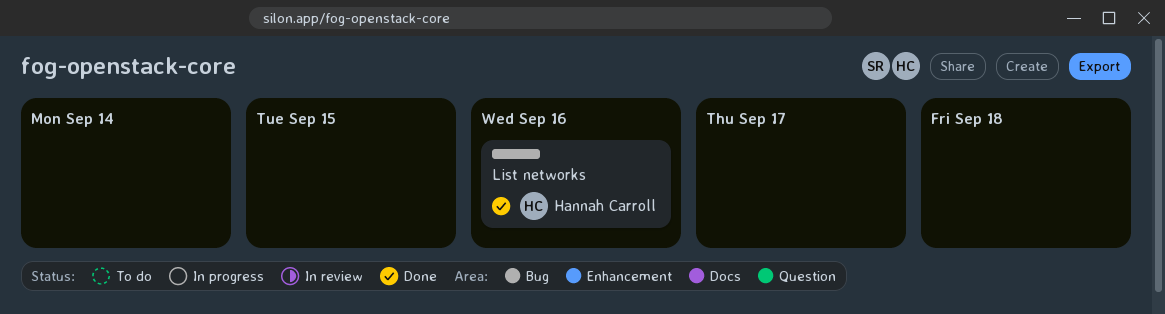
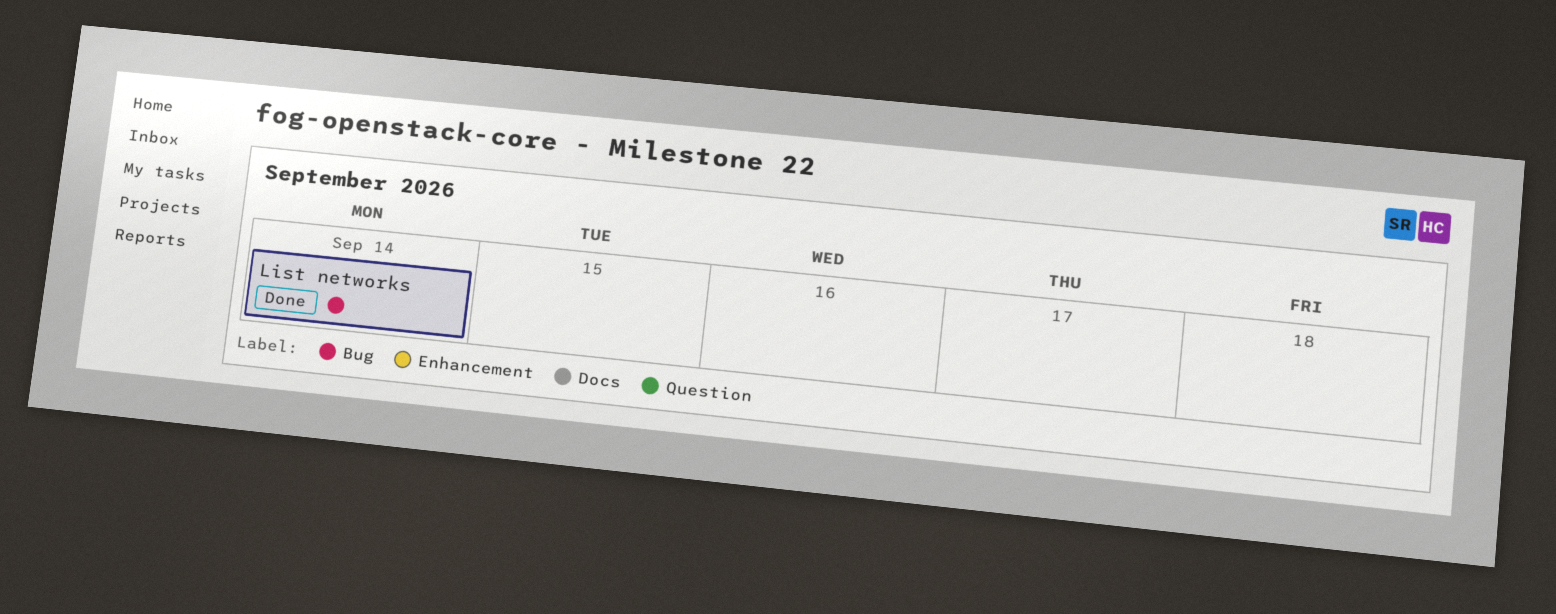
List networks, due: Sep 16 -> Sep 14

